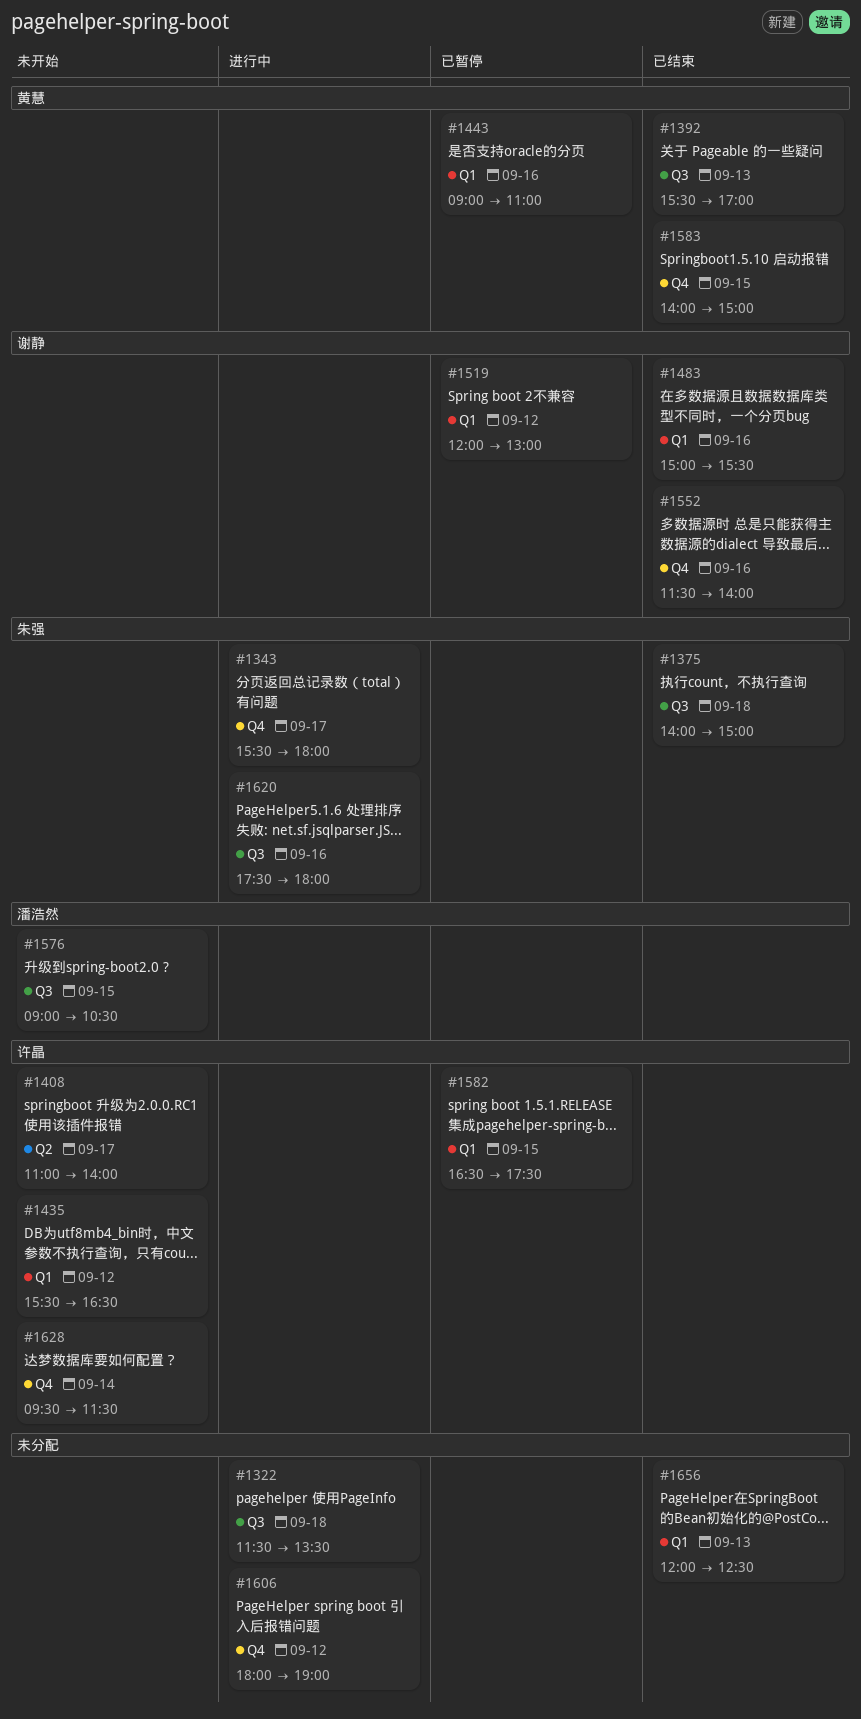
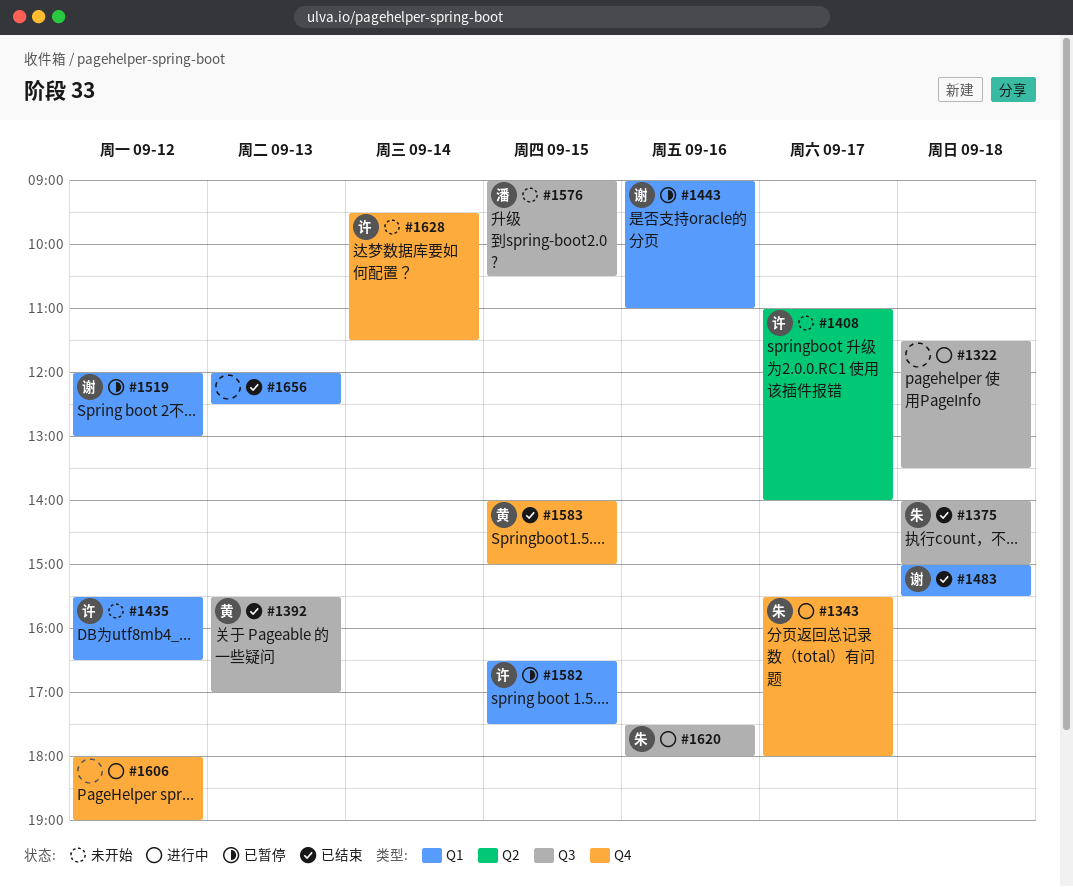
#1443, owner: 黄慧 -> 谢静
#1483, day: Sep 16 -> Sep 18
#1552: present -> none

